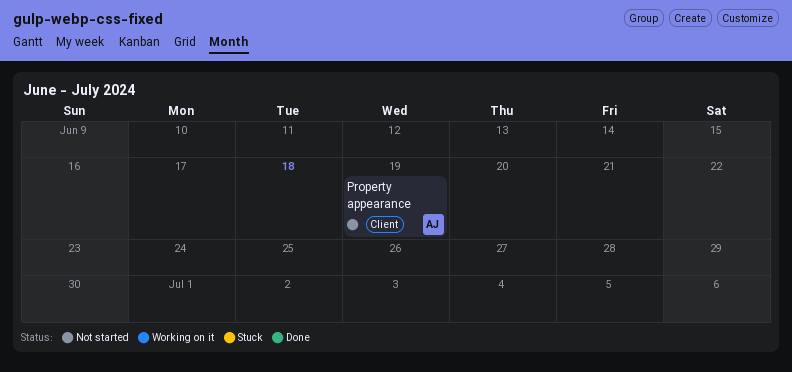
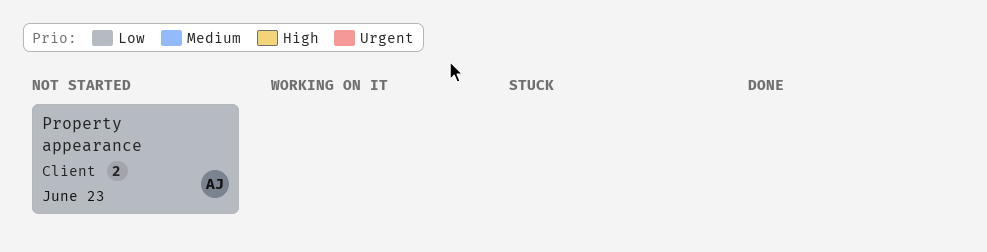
Property appearance, due: Jun 19 -> Jun 23

